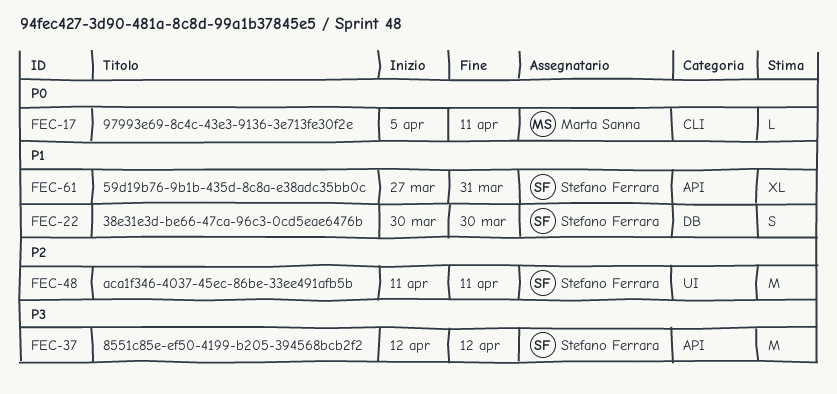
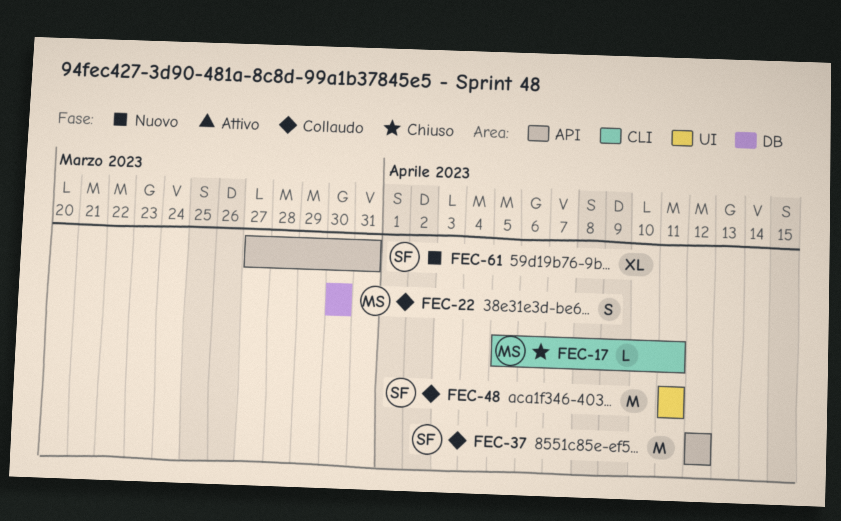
FEC-22, owner: Stefano Ferrara -> Marta Sanna

